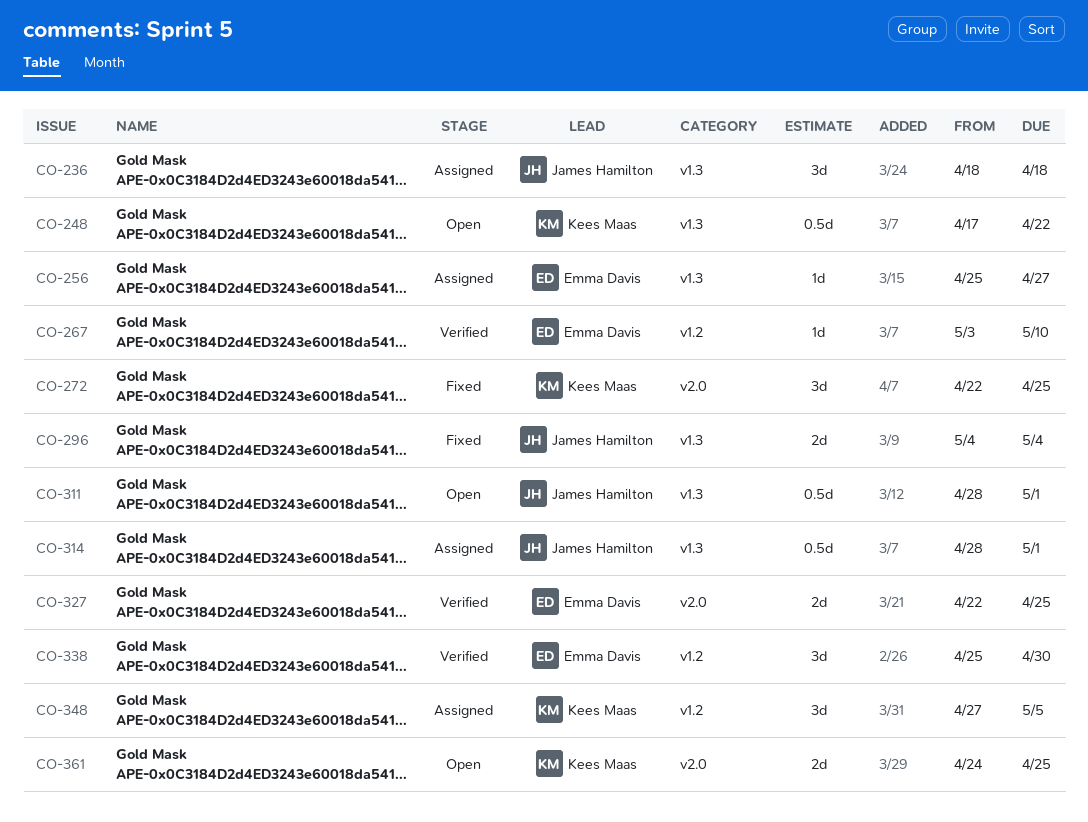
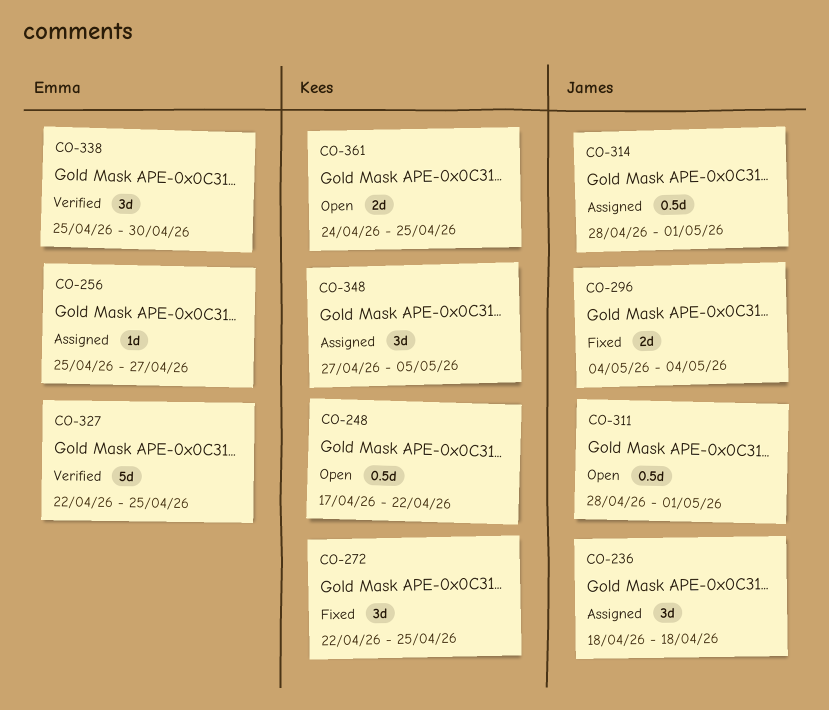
CO-267: present -> none
CO-327, estimate: 2d -> 5d

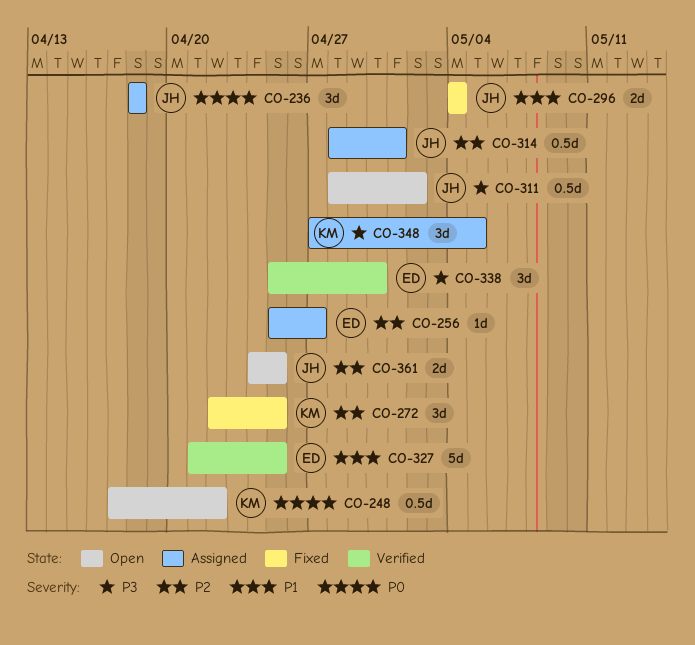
CO-311, due: May 1 -> May 2
CO-327, start: Apr 22 -> Apr 21
CO-361, owner: Kees -> James

